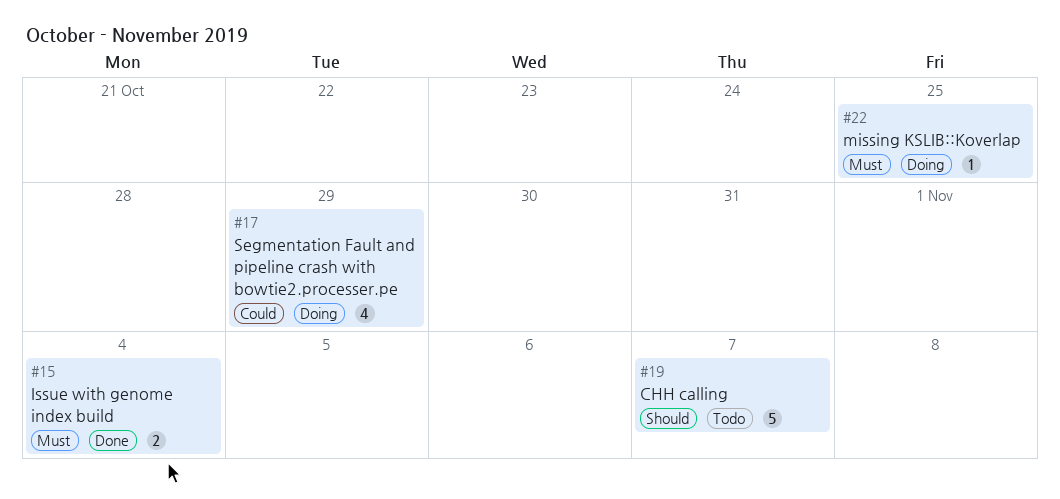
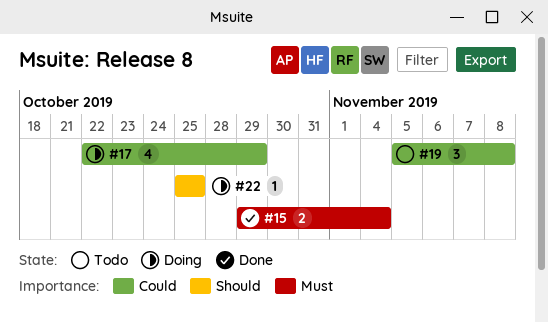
#19, priority: Should -> Could
#19, estimate: 5 -> 3
#19, due: Nov 7 -> Nov 8
#22, priority: Must -> Should

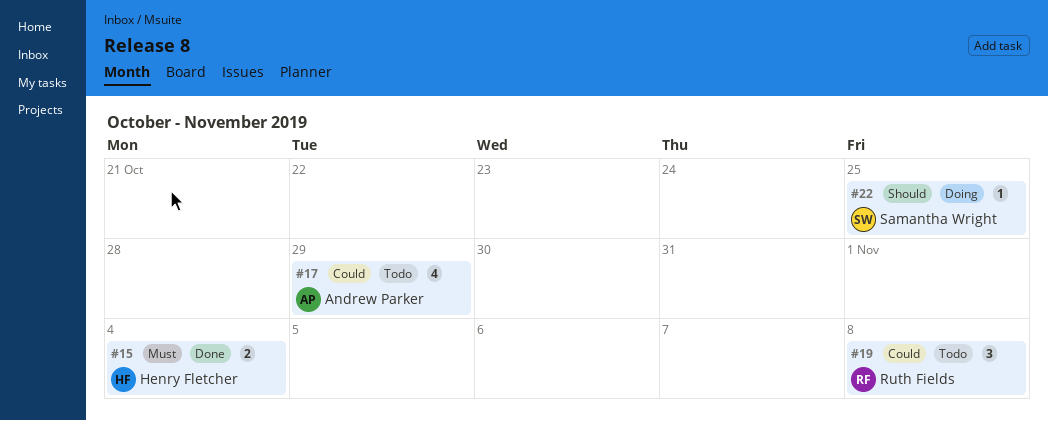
#17, status: Doing -> Todo

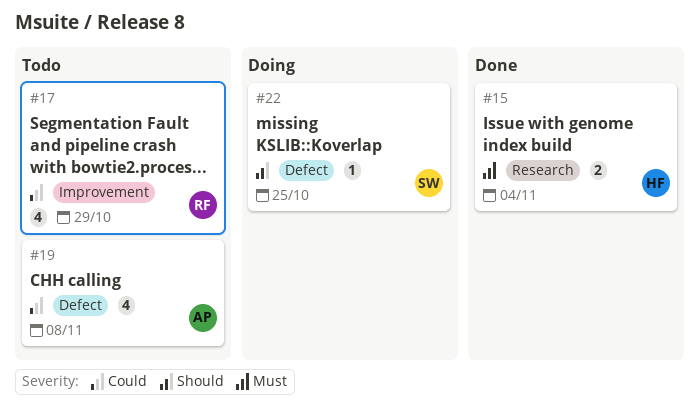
#17, owner: Andrew Parker -> Ruth Fields
#19, owner: Ruth Fields -> Andrew Parker
#19, estimate: 3 -> 4

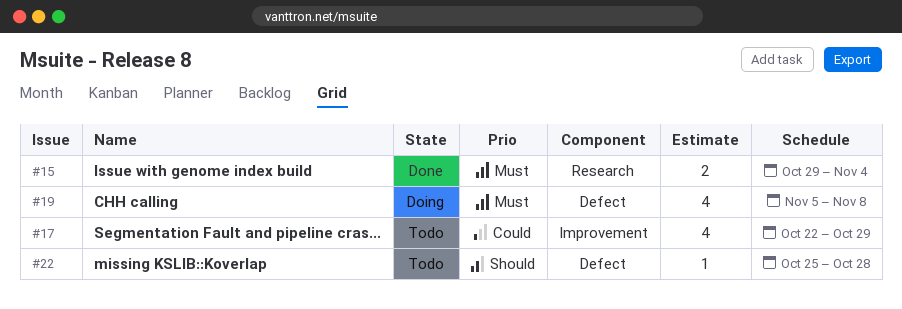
#19, status: Todo -> Doing
#19, priority: Could -> Must
#22, status: Doing -> Todo
#22, due: Oct 25 -> Oct 28

